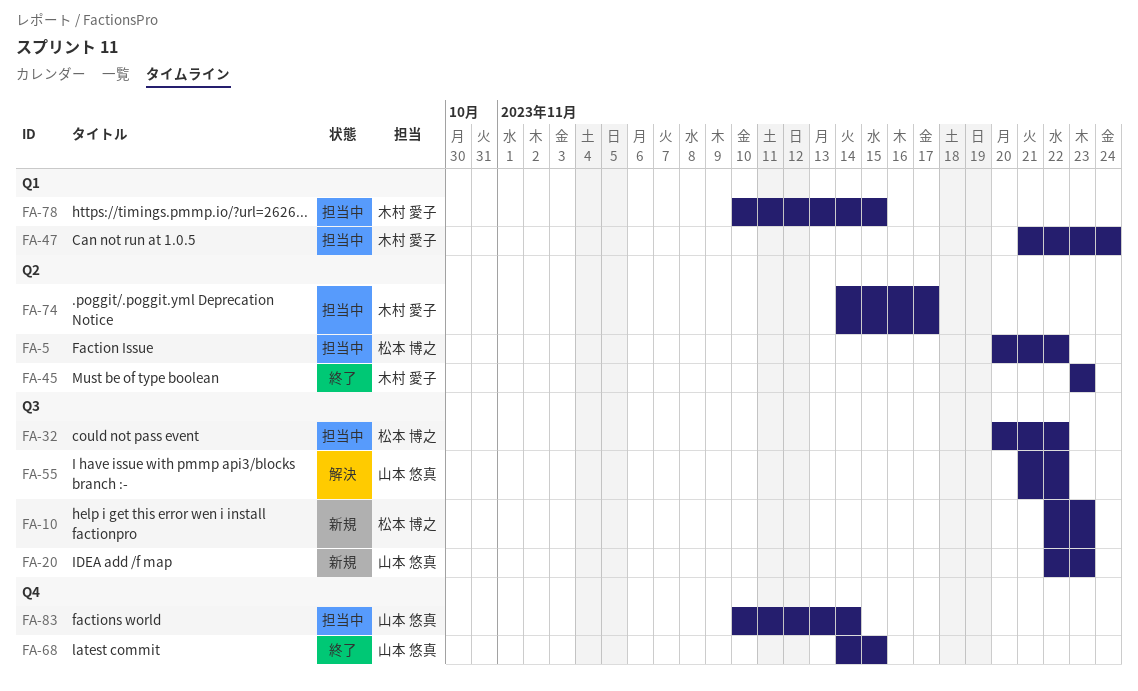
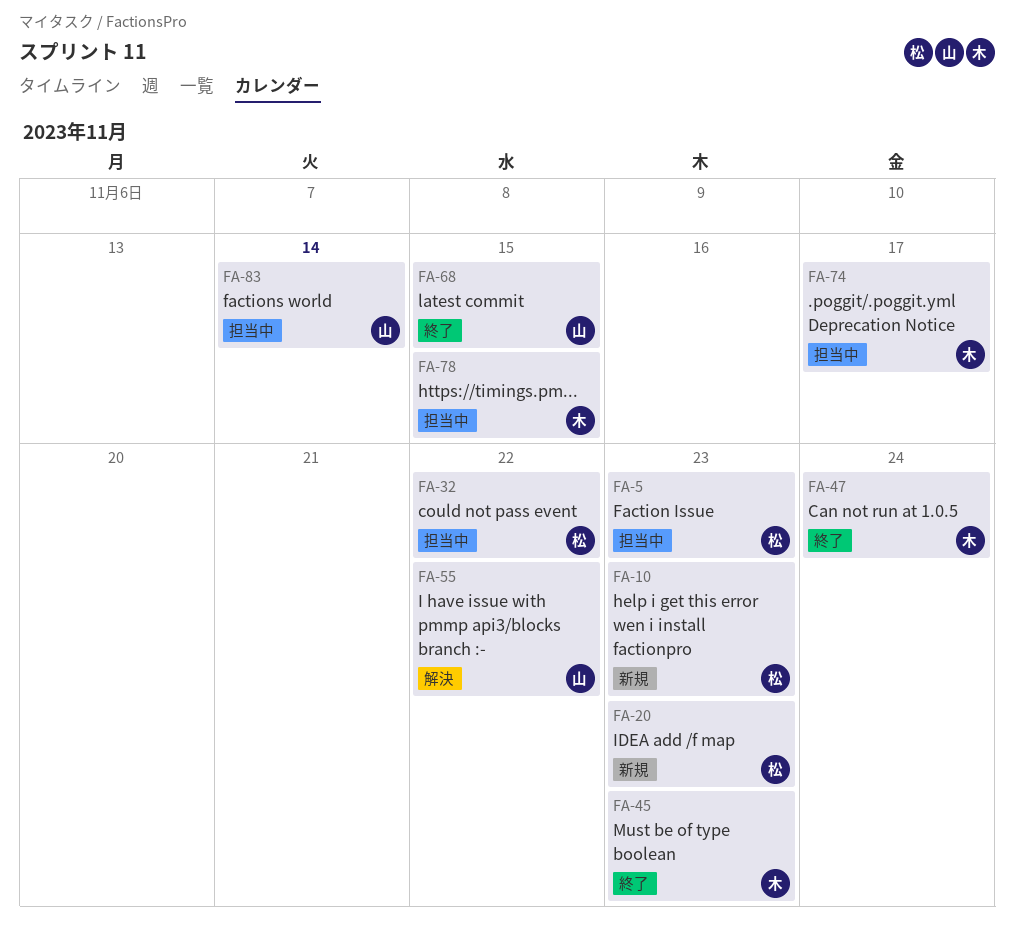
FA-5, due: Nov 22 -> Nov 23
FA-20, owner: 山本 悠真 -> 松本 博之
FA-47, status: 担当中 -> 終了

